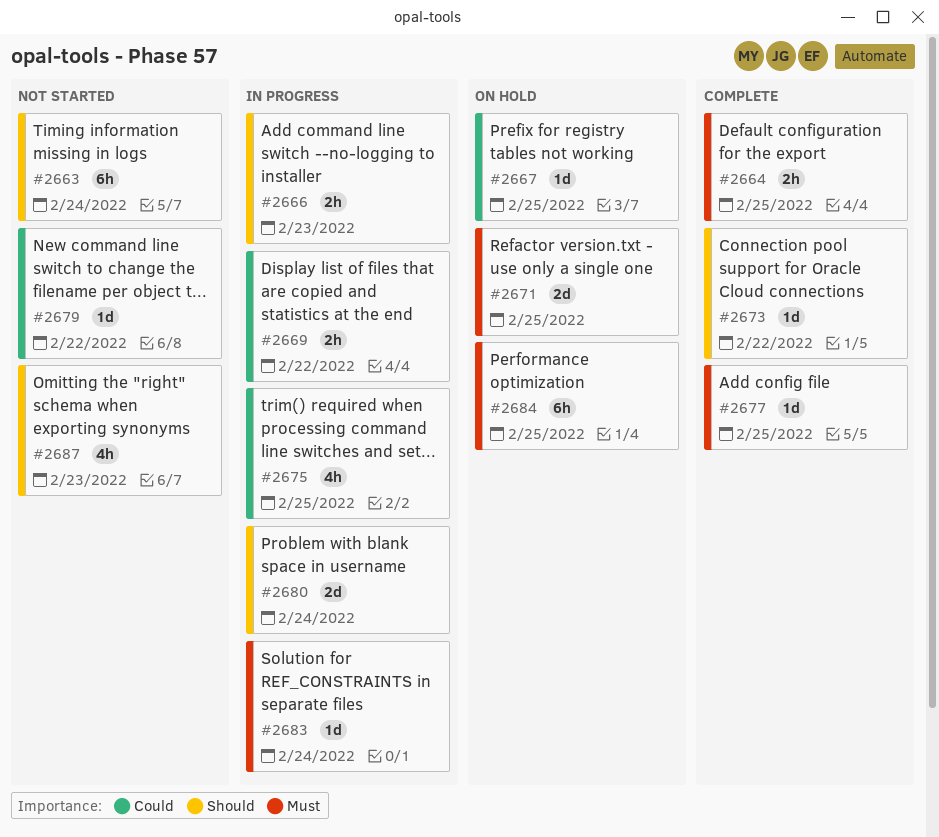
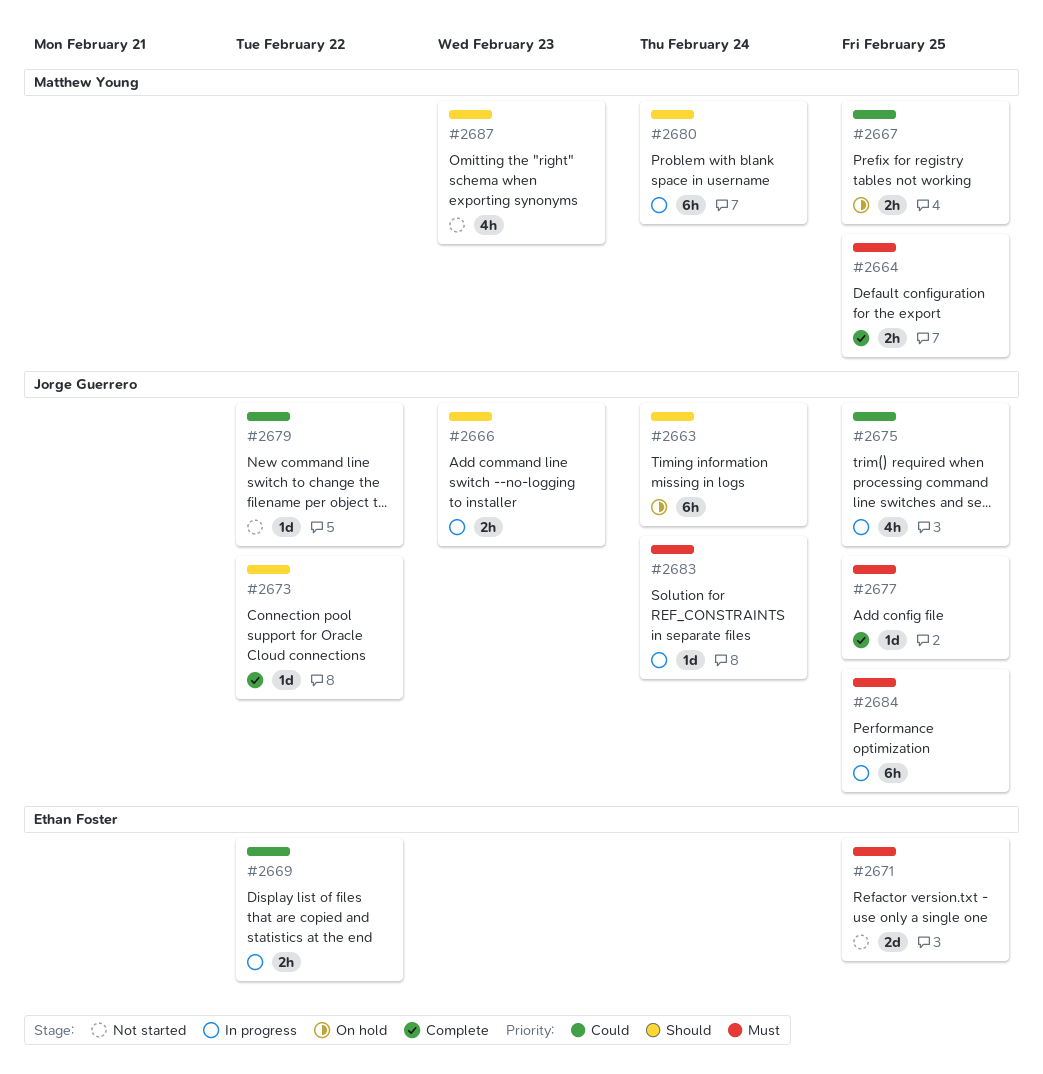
#2663, status: Not started -> On hold
#2667, estimate: 1d -> 2h
#2671, status: On hold -> Not started
#2680, estimate: 2d -> 6h
#2684, status: On hold -> In progress

